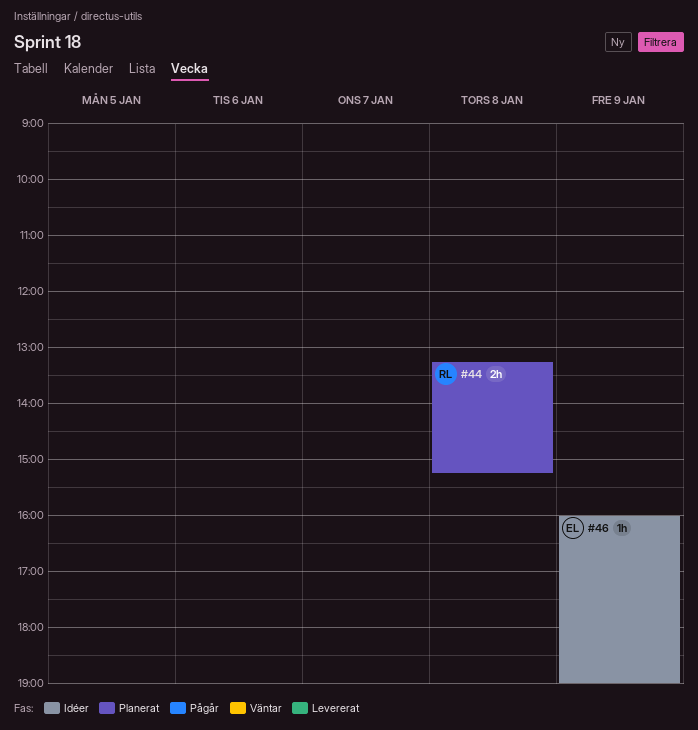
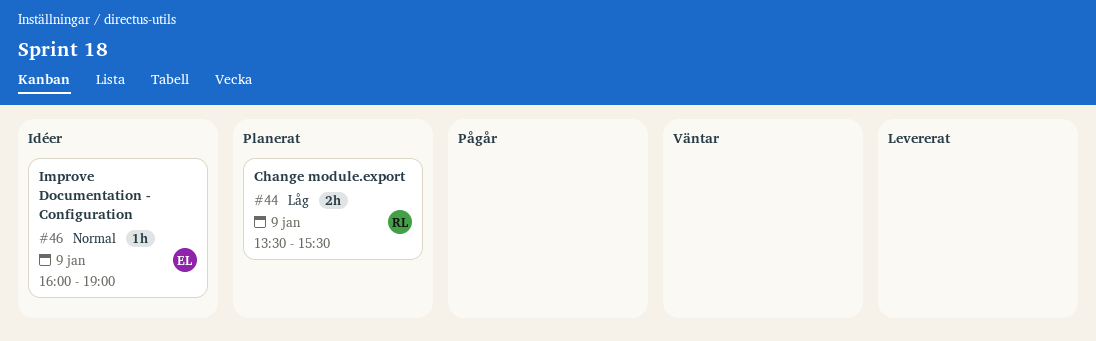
#44, day: Jan 8 -> Jan 9
#44, begins: 13:15 -> 13:30
#44, ends: 15:15 -> 15:30

